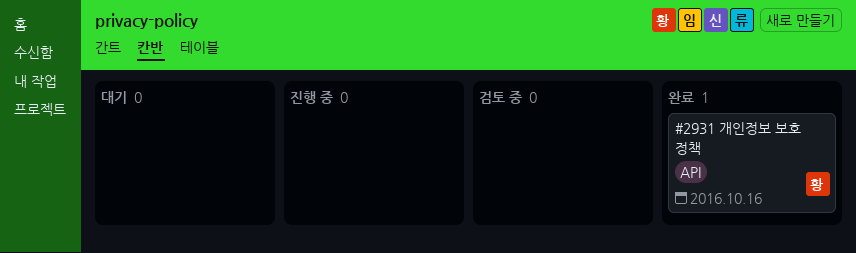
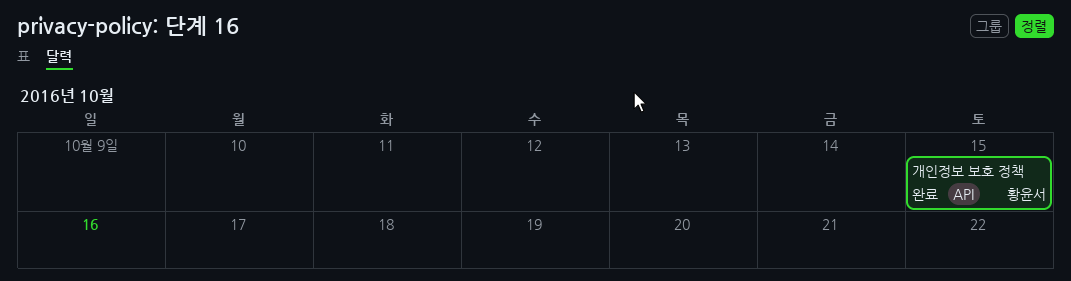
개인정보 보호 정책, due: Oct 16 -> Oct 15

